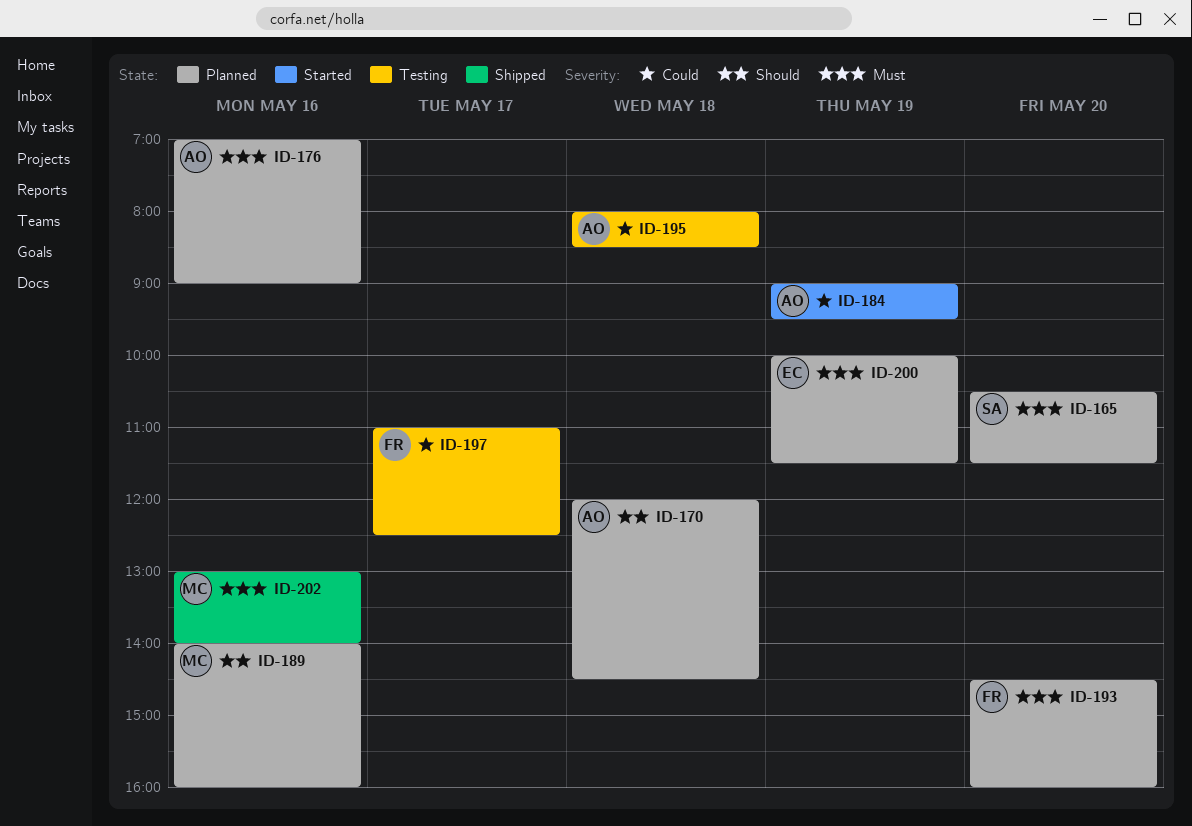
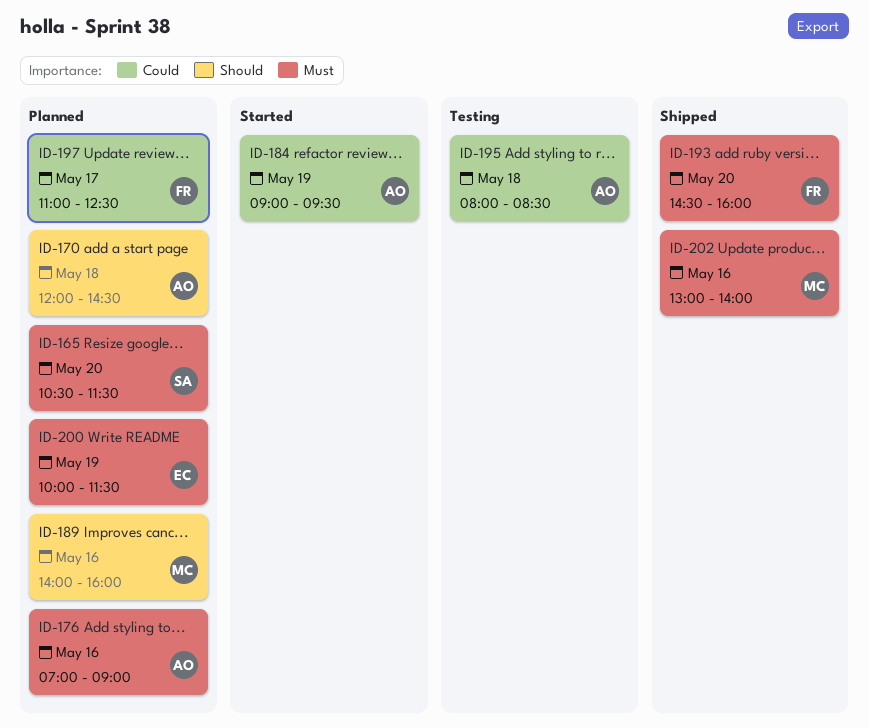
ID-193, status: Planned -> Shipped
ID-197, status: Testing -> Planned

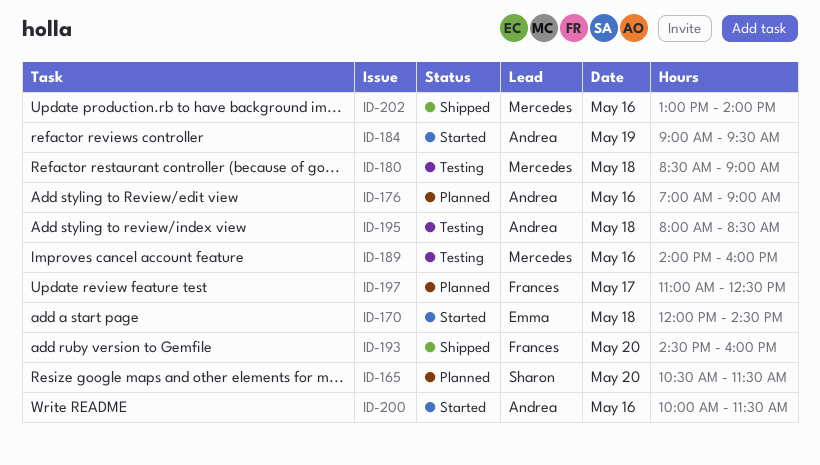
ID-170, status: Planned -> Started
ID-170, owner: Andrea -> Emma
ID-180: none -> present
ID-189, status: Planned -> Testing
ID-200, status: Planned -> Started
ID-200, owner: Emma -> Andrea
ID-200, day: May 19 -> May 16

